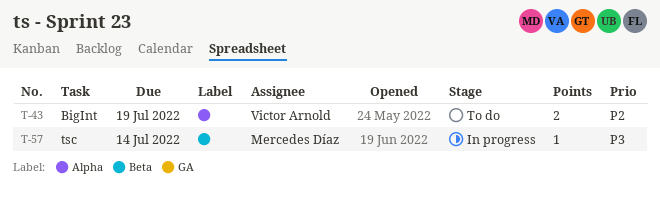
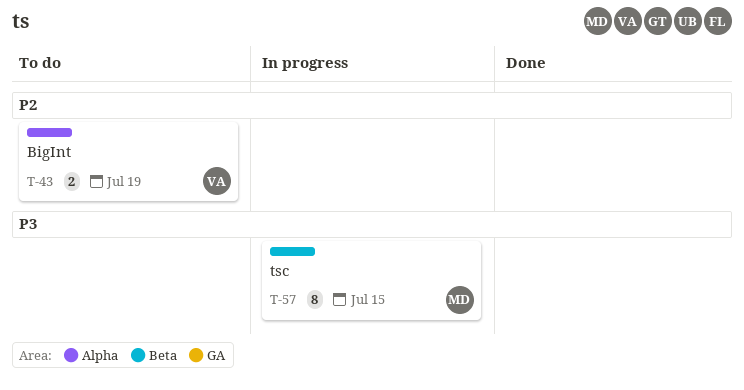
T-57, estimate: 1 -> 8
T-57, due: Jul 14 -> Jul 15

